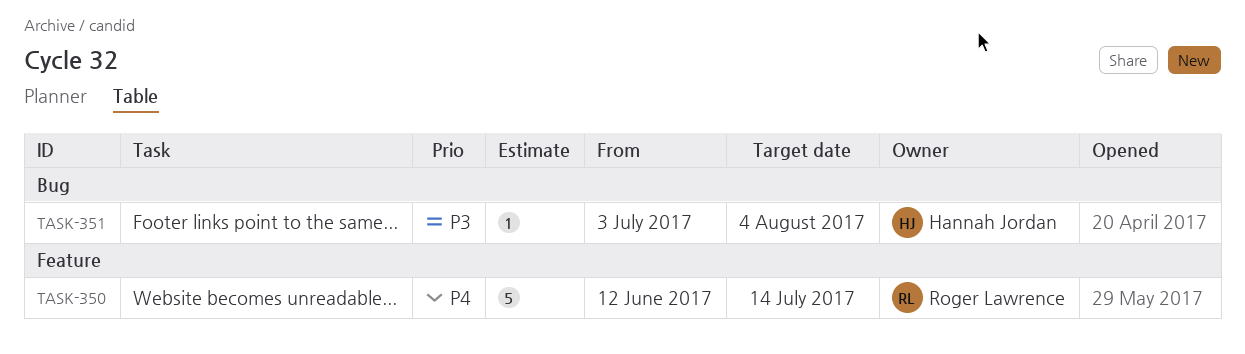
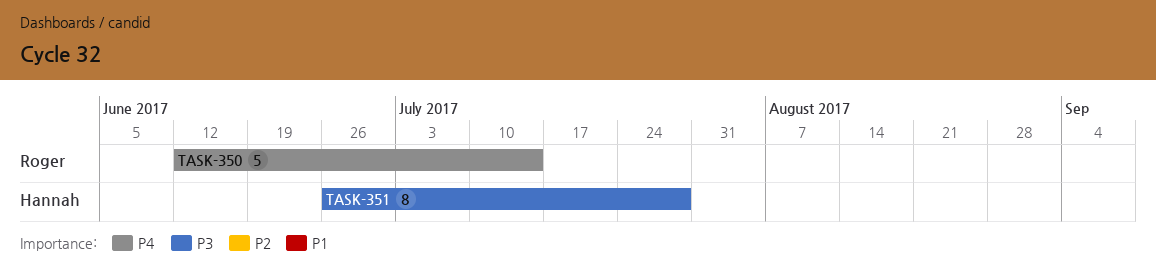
TASK-351, estimate: 1 -> 8
TASK-351, start: Jul 3 -> Jun 26
TASK-351, due: Aug 4 -> Jul 28

